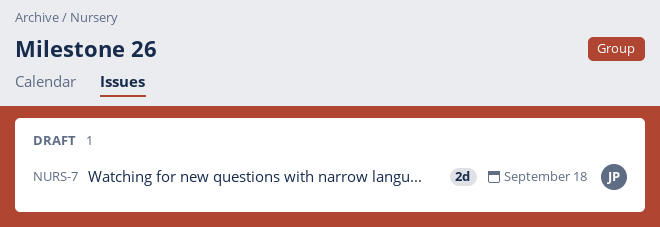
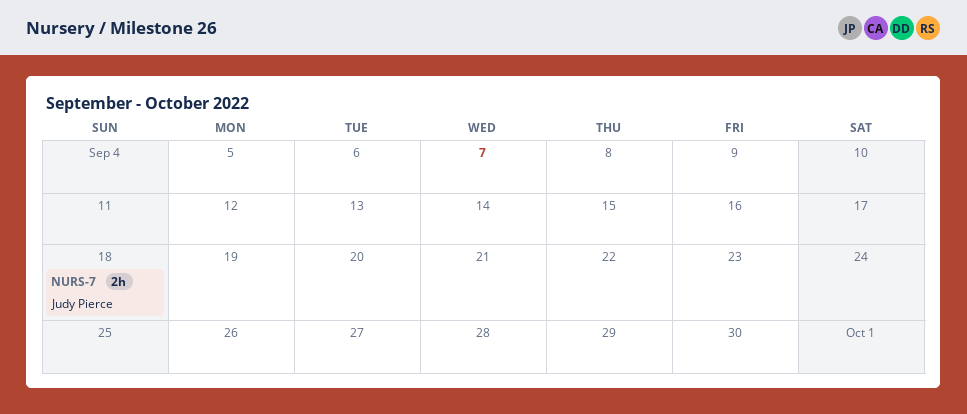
NURS-7, estimate: 2d -> 2h

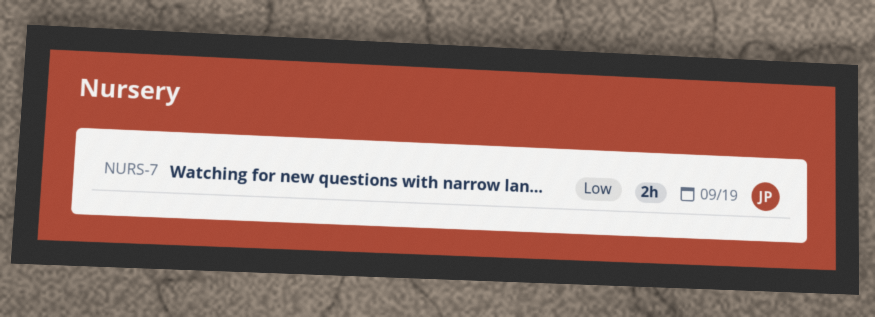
NURS-7, due: Sep 18 -> Sep 19

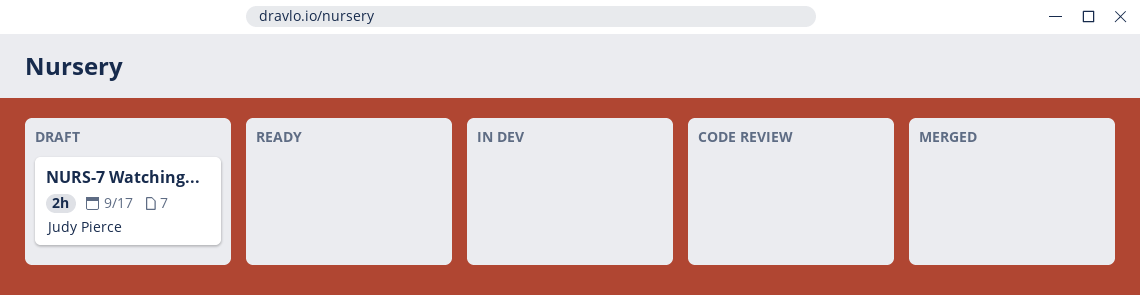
NURS-7, due: Sep 19 -> Sep 17

